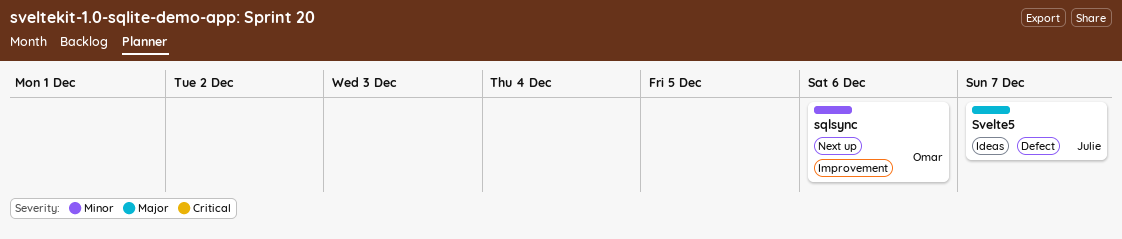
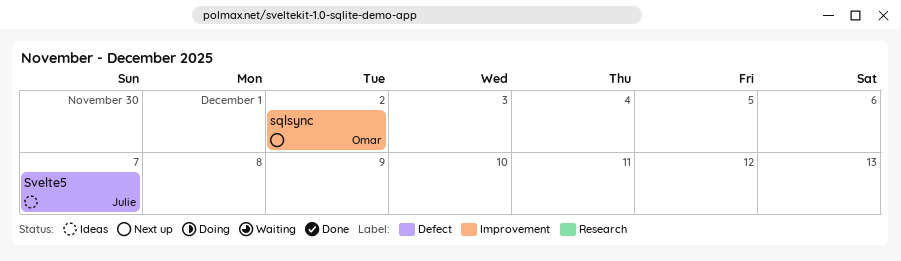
sqlsync, due: Dec 6 -> Dec 2

